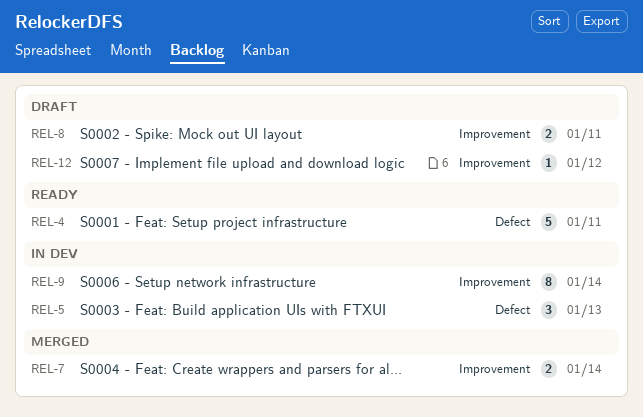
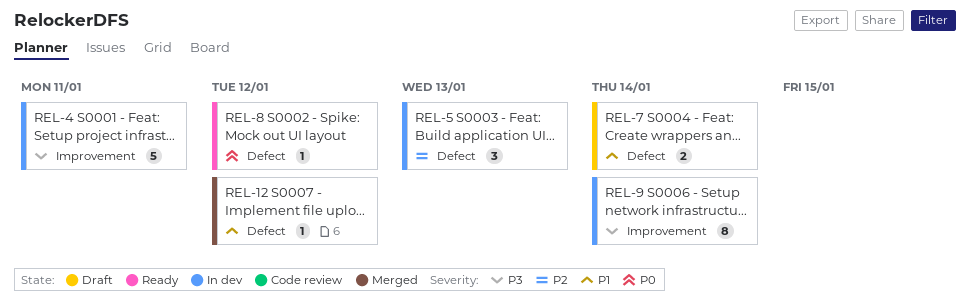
REL-4, status: Ready -> In dev
REL-4, label: Defect -> Improvement
REL-7, status: Merged -> Draft
REL-7, label: Improvement -> Defect
REL-8, status: Draft -> Ready
REL-8, label: Improvement -> Defect
REL-8, estimate: 2 -> 1
REL-8, due: Jan 11 -> Jan 12
REL-12, status: Draft -> Merged
REL-12, label: Improvement -> Defect

